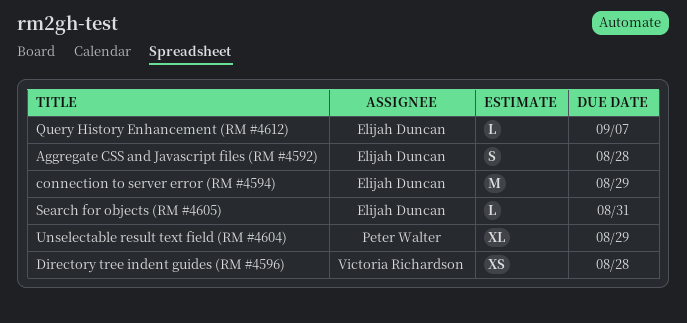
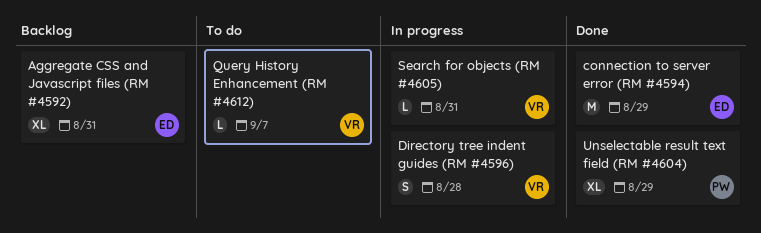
Aggregate CSS and Javascript files (RM #4592), estimate: S -> XL
Aggregate CSS and Javascript files (RM #4592), due: Aug 28 -> Aug 31
Directory tree indent guides (RM #4596), estimate: XS -> S
Query History Enhancement (RM #4612), owner: Elijah Duncan -> Victoria Richardson
Search for objects (RM #4605), owner: Elijah Duncan -> Victoria Richardson

